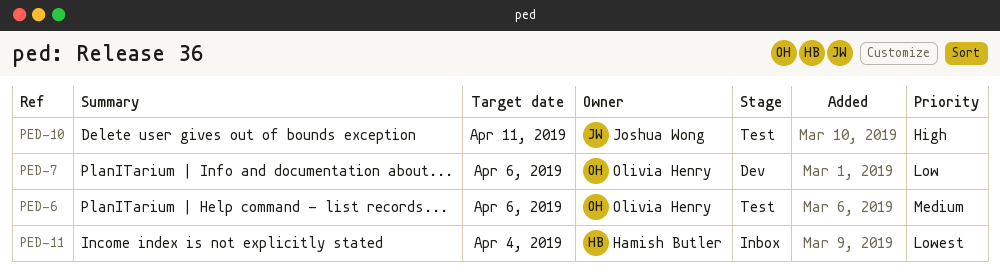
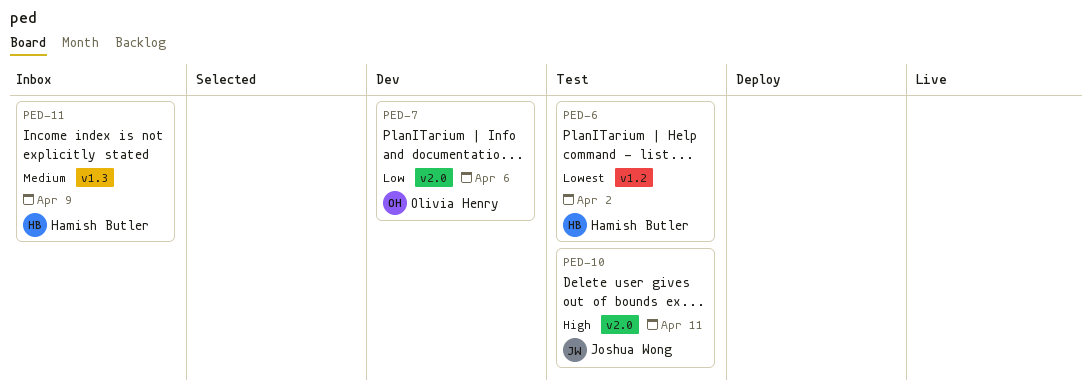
PED-6, owner: Olivia Henry -> Hamish Butler
PED-6, priority: Medium -> Lowest
PED-6, due: Apr 6 -> Apr 2
PED-11, priority: Lowest -> Medium
PED-11, due: Apr 4 -> Apr 9

